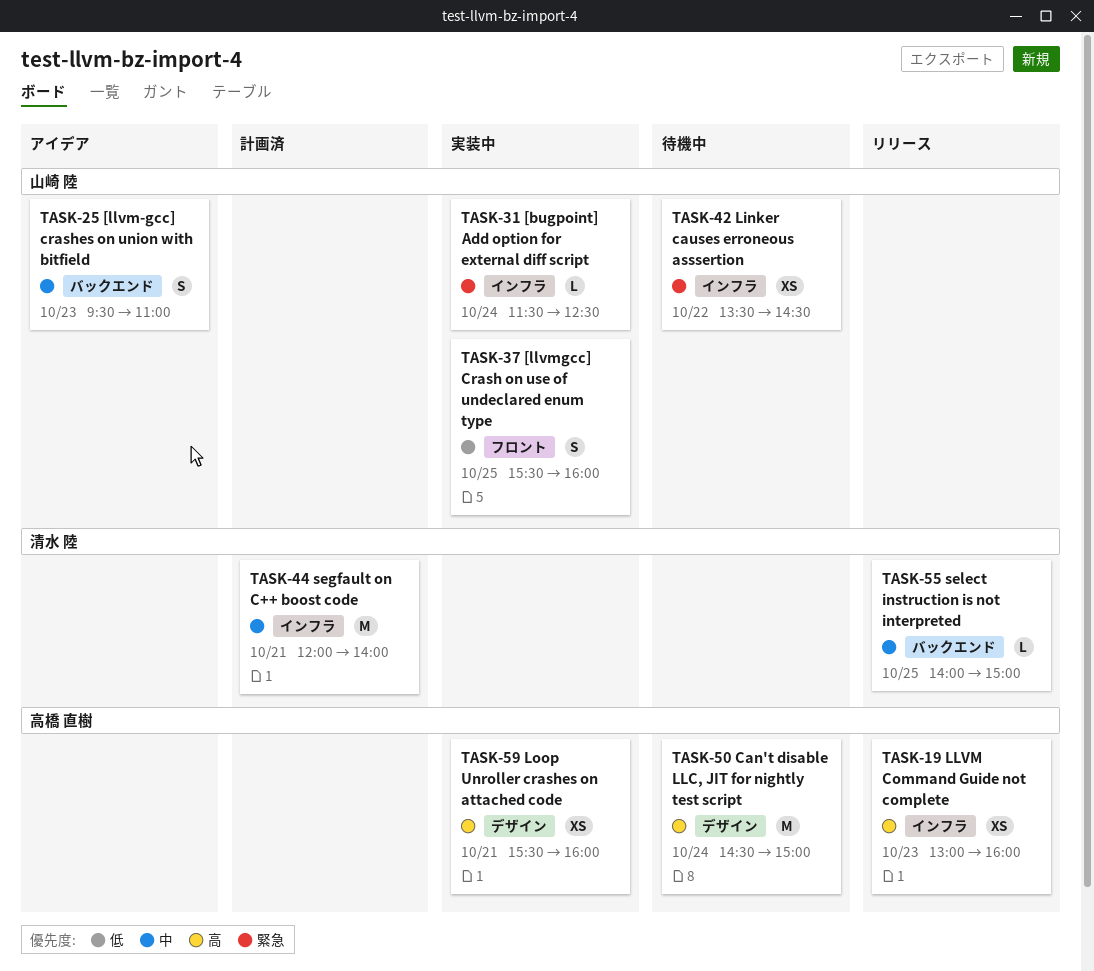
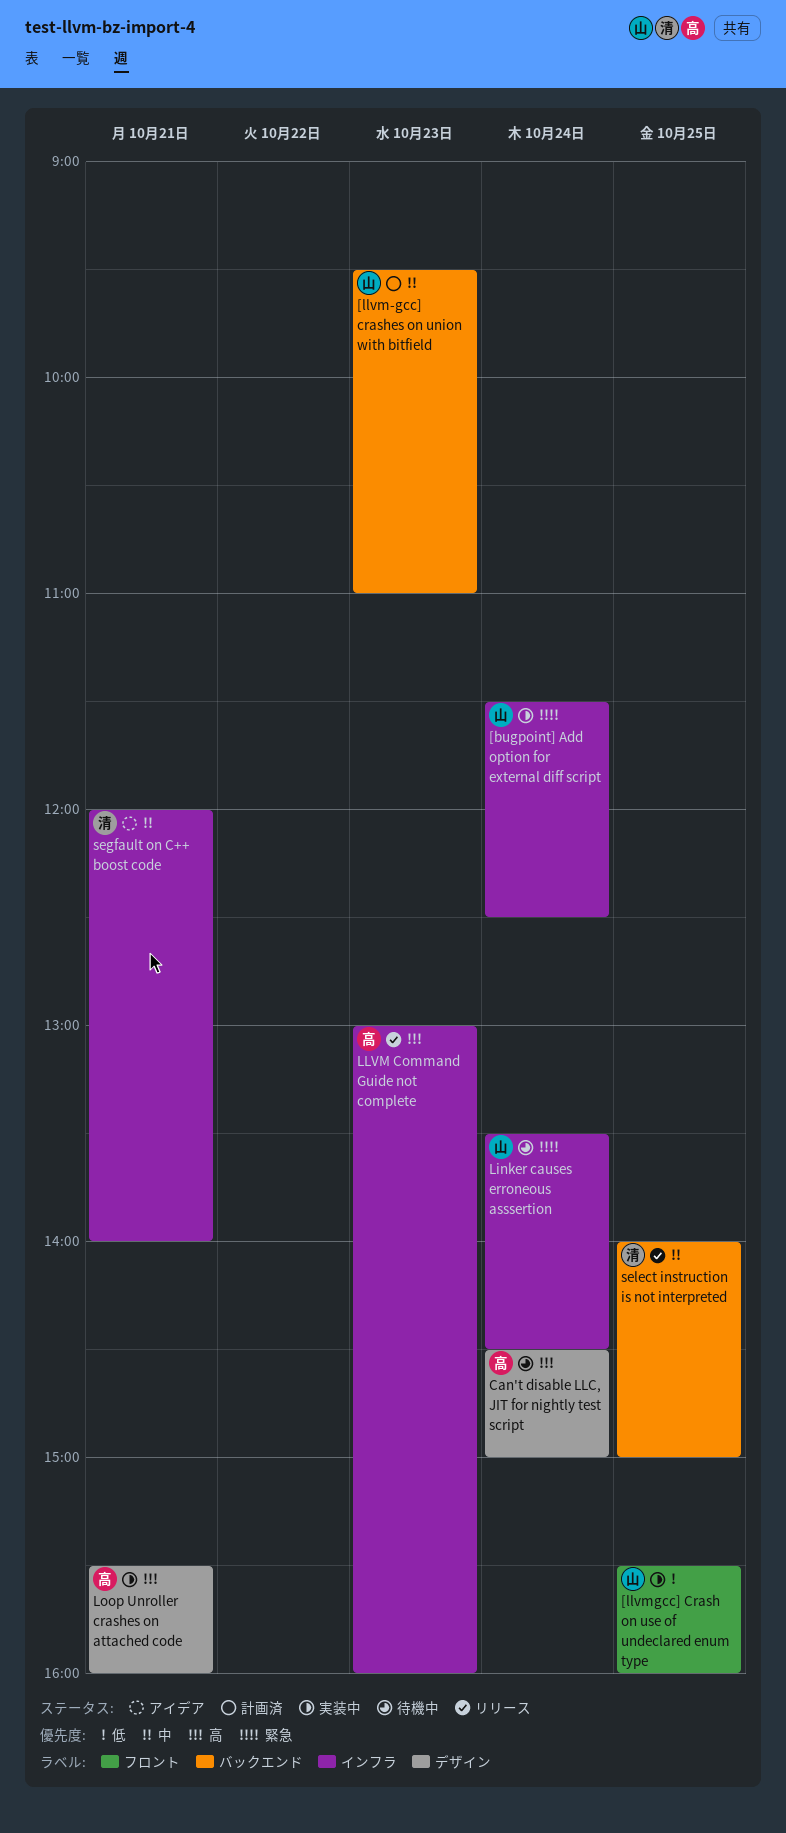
[llvm-gcc] crashes on union with bitfield, status: アイデア -> 計画済
Linker causes erroneous asssertion, day: Oct 22 -> Oct 24
segfault on C++ boost code, status: 計画済 -> アイデア

